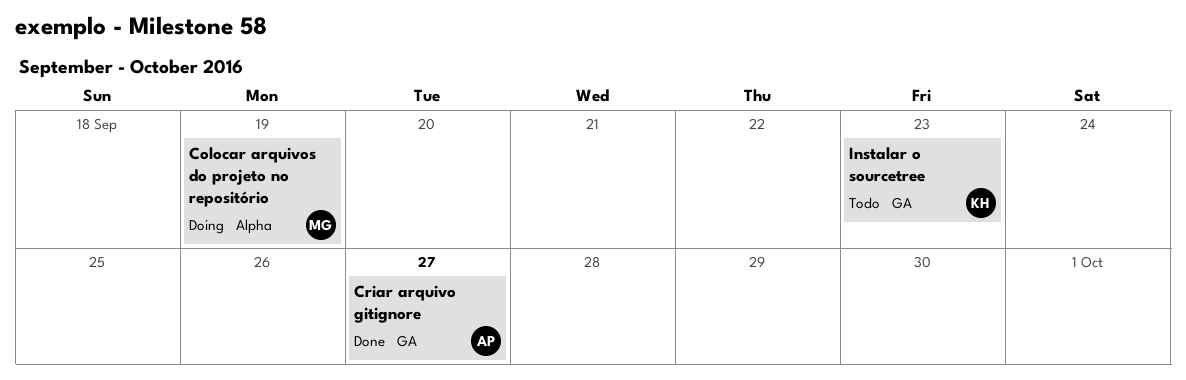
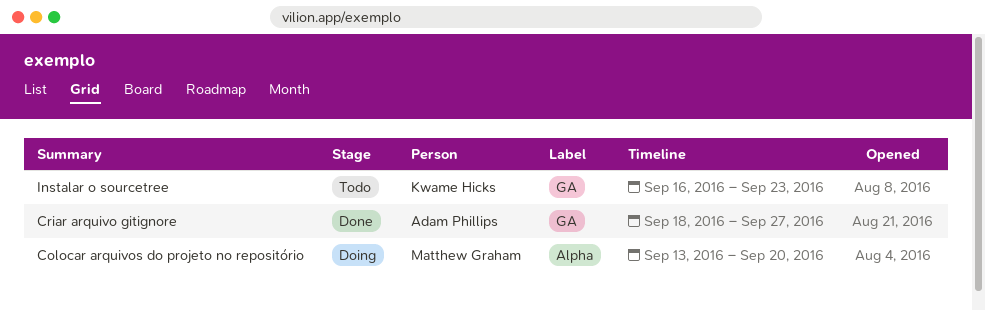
Colocar arquivos do projeto no repositório, due: Sep 19 -> Sep 20

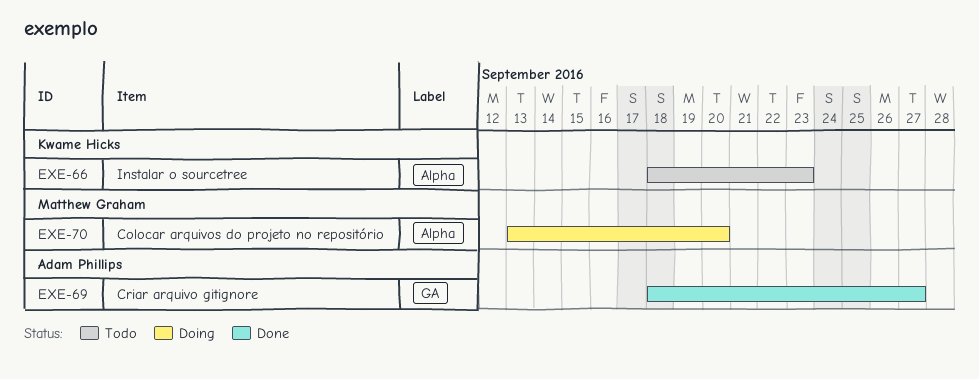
Instalar o sourcetree, label: GA -> Alpha
Instalar o sourcetree, start: Sep 16 -> Sep 18

